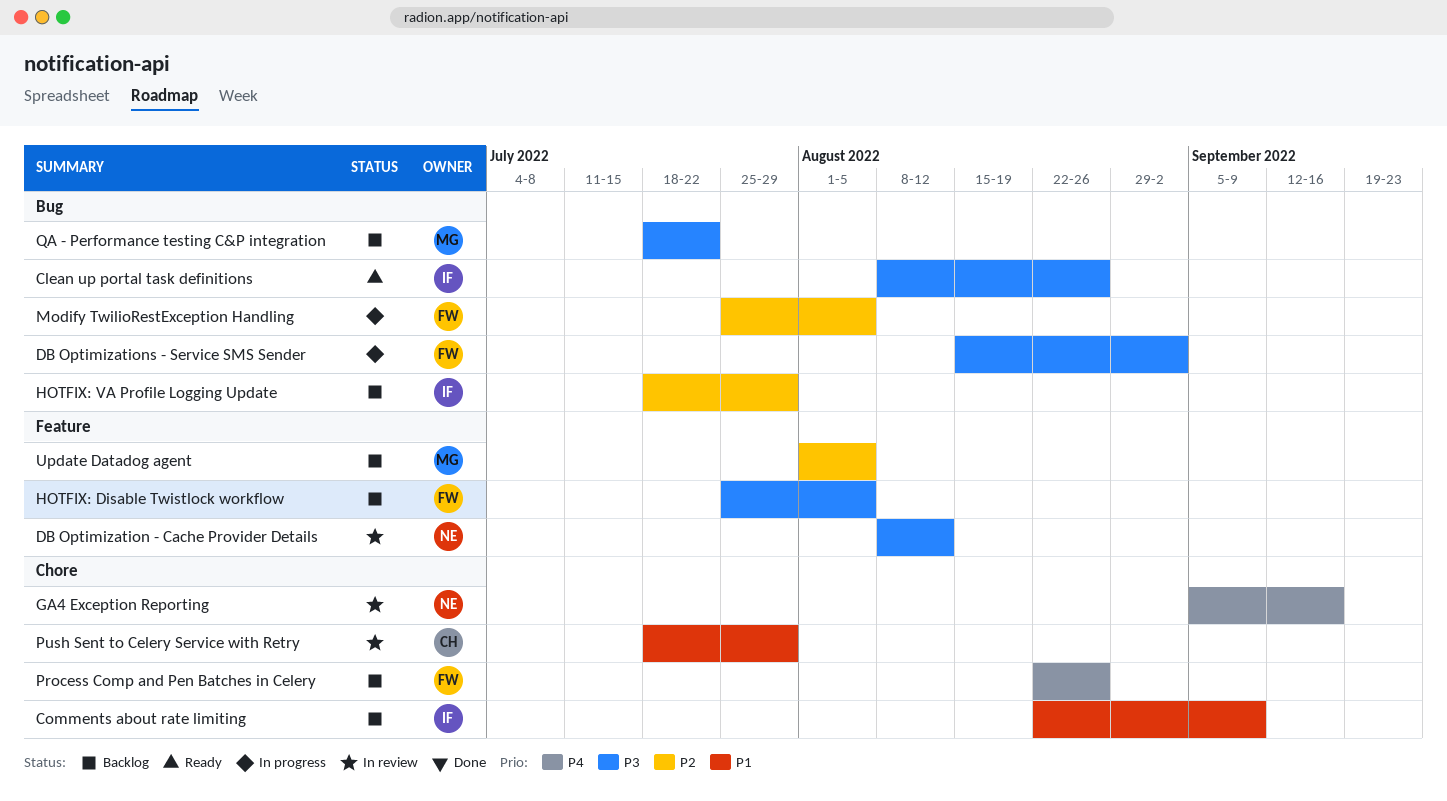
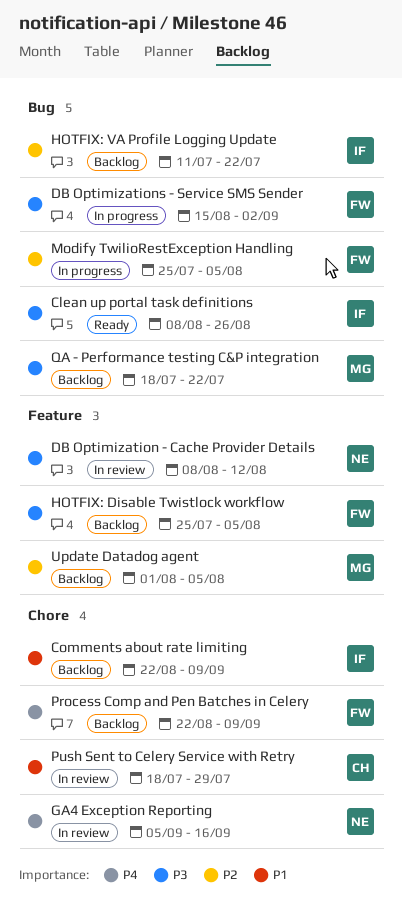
HOTFIX: VA Profile Logging Update, start: Jul 18 -> Jul 11
HOTFIX: VA Profile Logging Update, due: Jul 29 -> Jul 22
Process Comp and Pen Batches in Celery, due: Aug 26 -> Sep 9

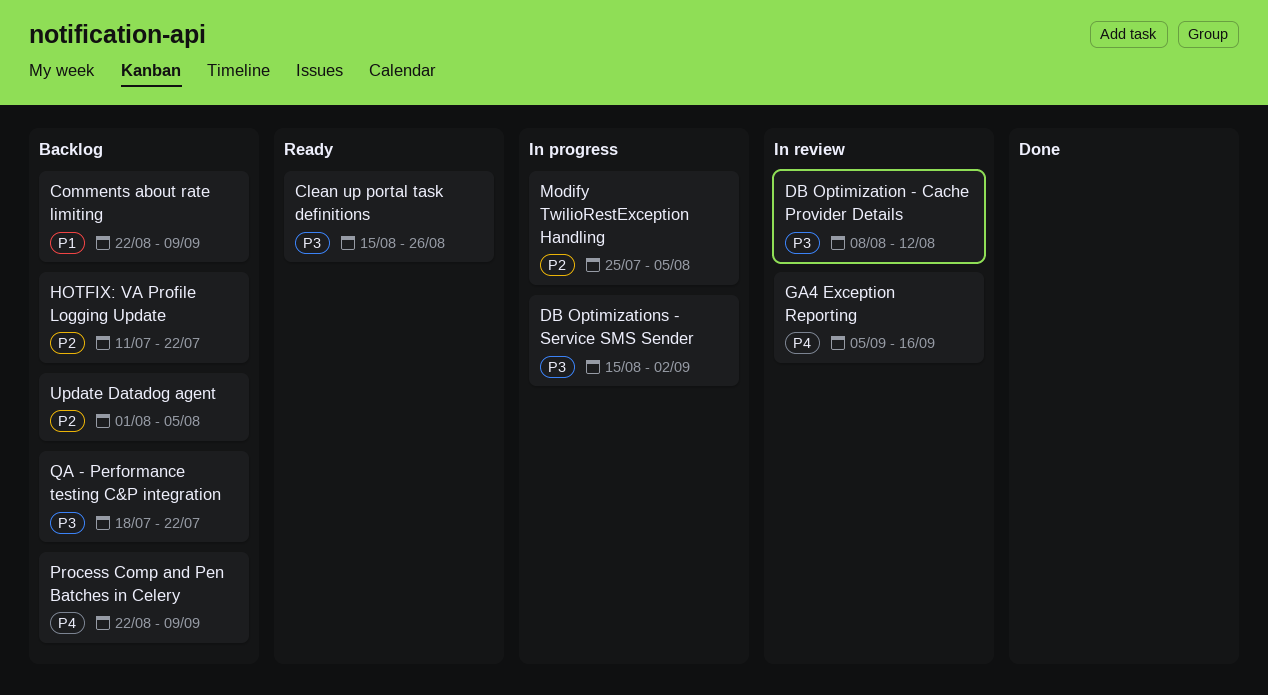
Clean up portal task definitions, start: Aug 8 -> Aug 15
HOTFIX: Disable Twistlock workflow: present -> none
Push Sent to Celery Service with Retry: present -> none

